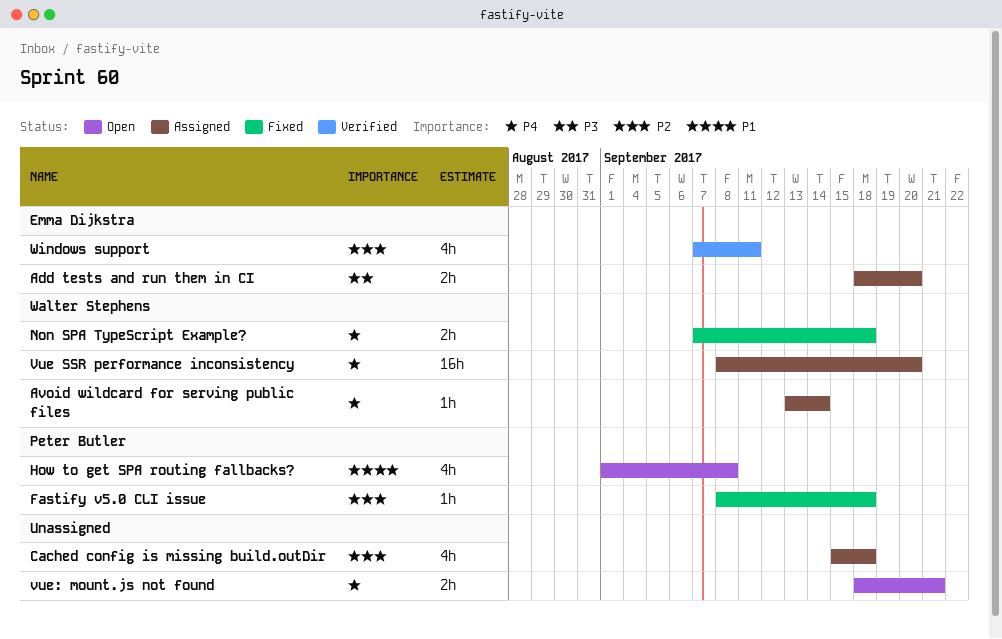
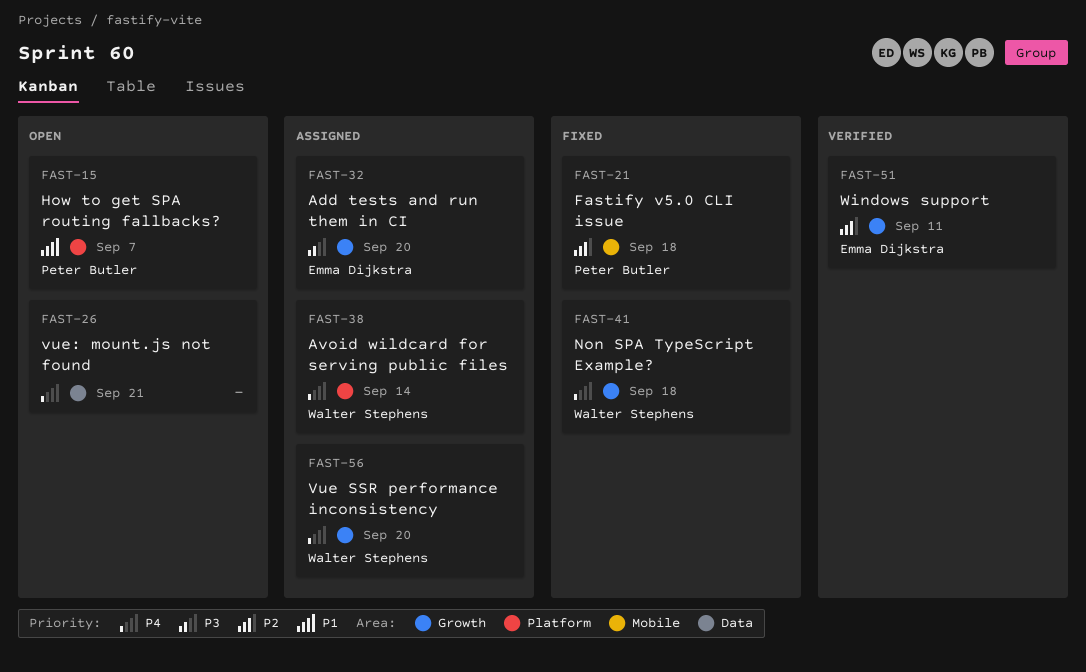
Cached config is missing build.outDir: present -> none
How to get SPA routing fallbacks?, due: Sep 8 -> Sep 7

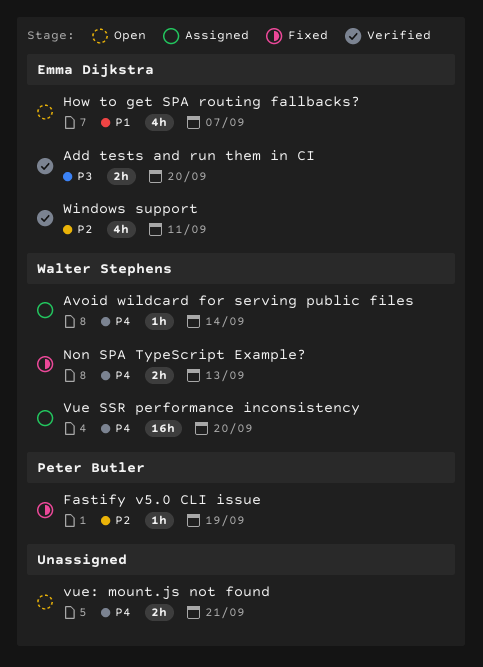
Add tests and run them in CI, status: Assigned -> Verified
Fastify v5.0 CLI issue, due: Sep 18 -> Sep 19
How to get SPA routing fallbacks?, owner: Peter Butler -> Emma Dijkstra
Non SPA TypeScript Example?, due: Sep 18 -> Sep 13

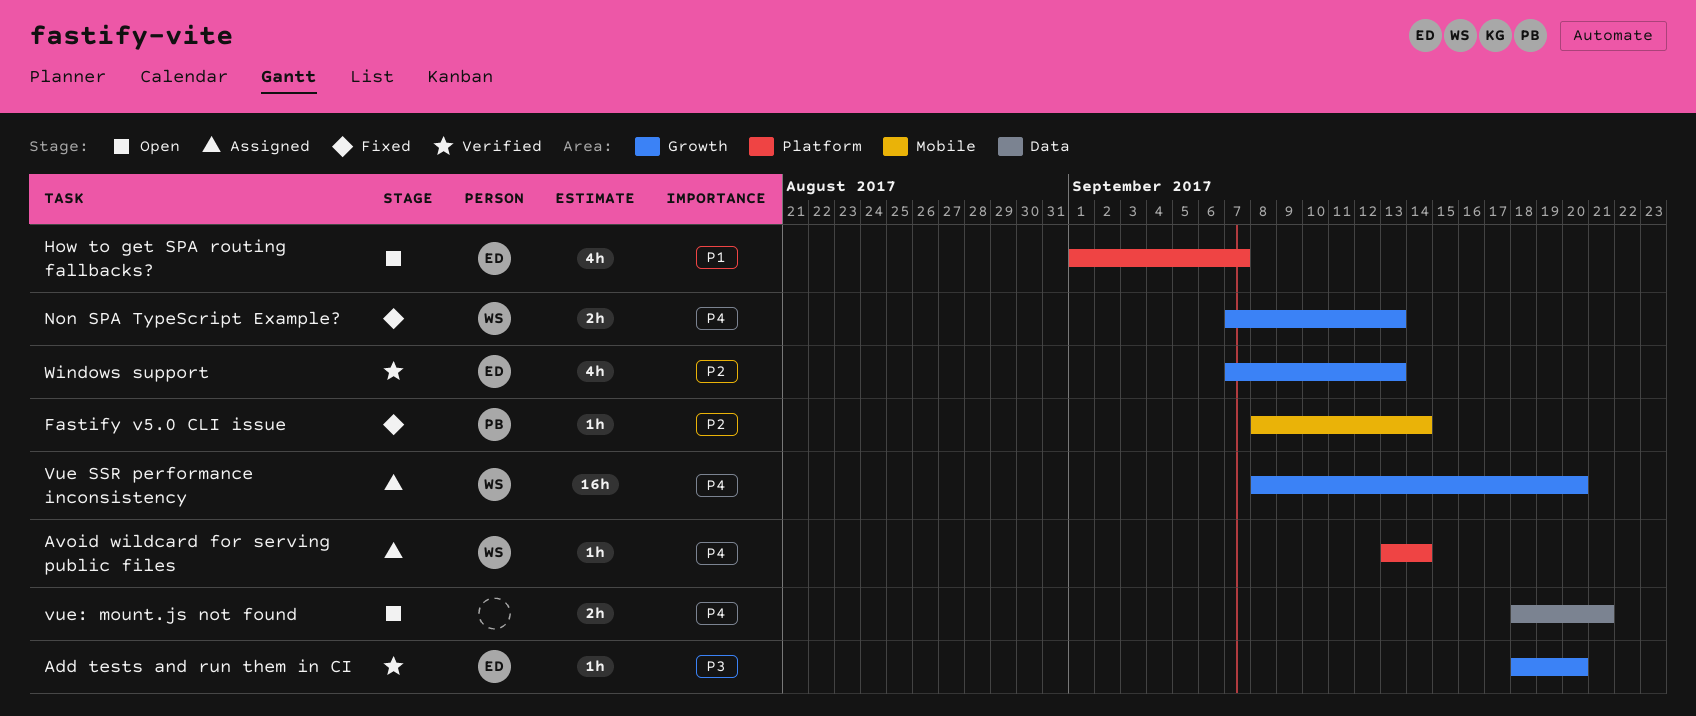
Add tests and run them in CI, estimate: 2h -> 1h
Fastify v5.0 CLI issue, due: Sep 19 -> Sep 14
Windows support, due: Sep 11 -> Sep 13

